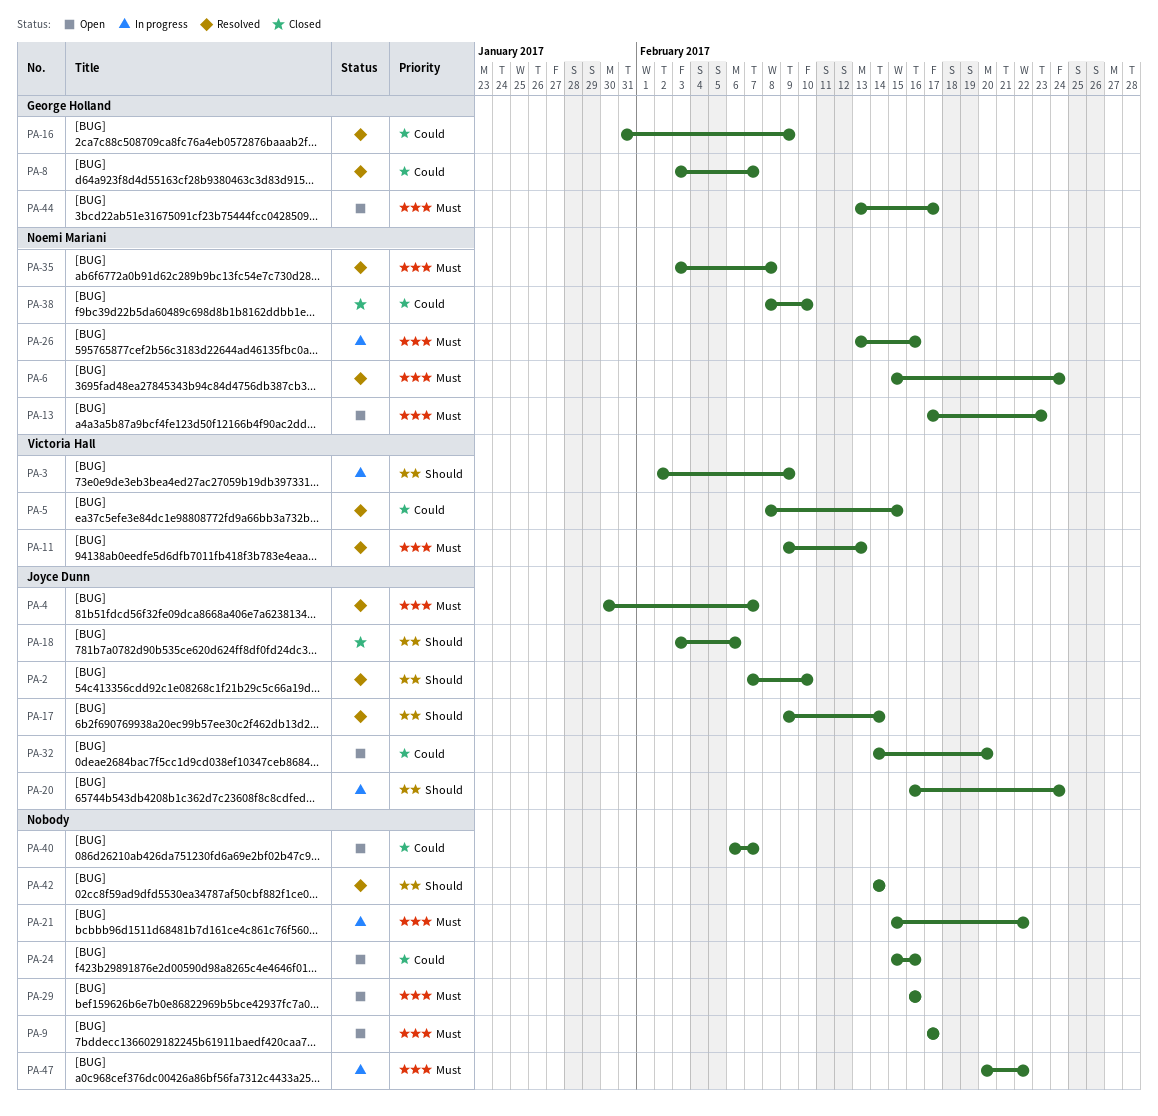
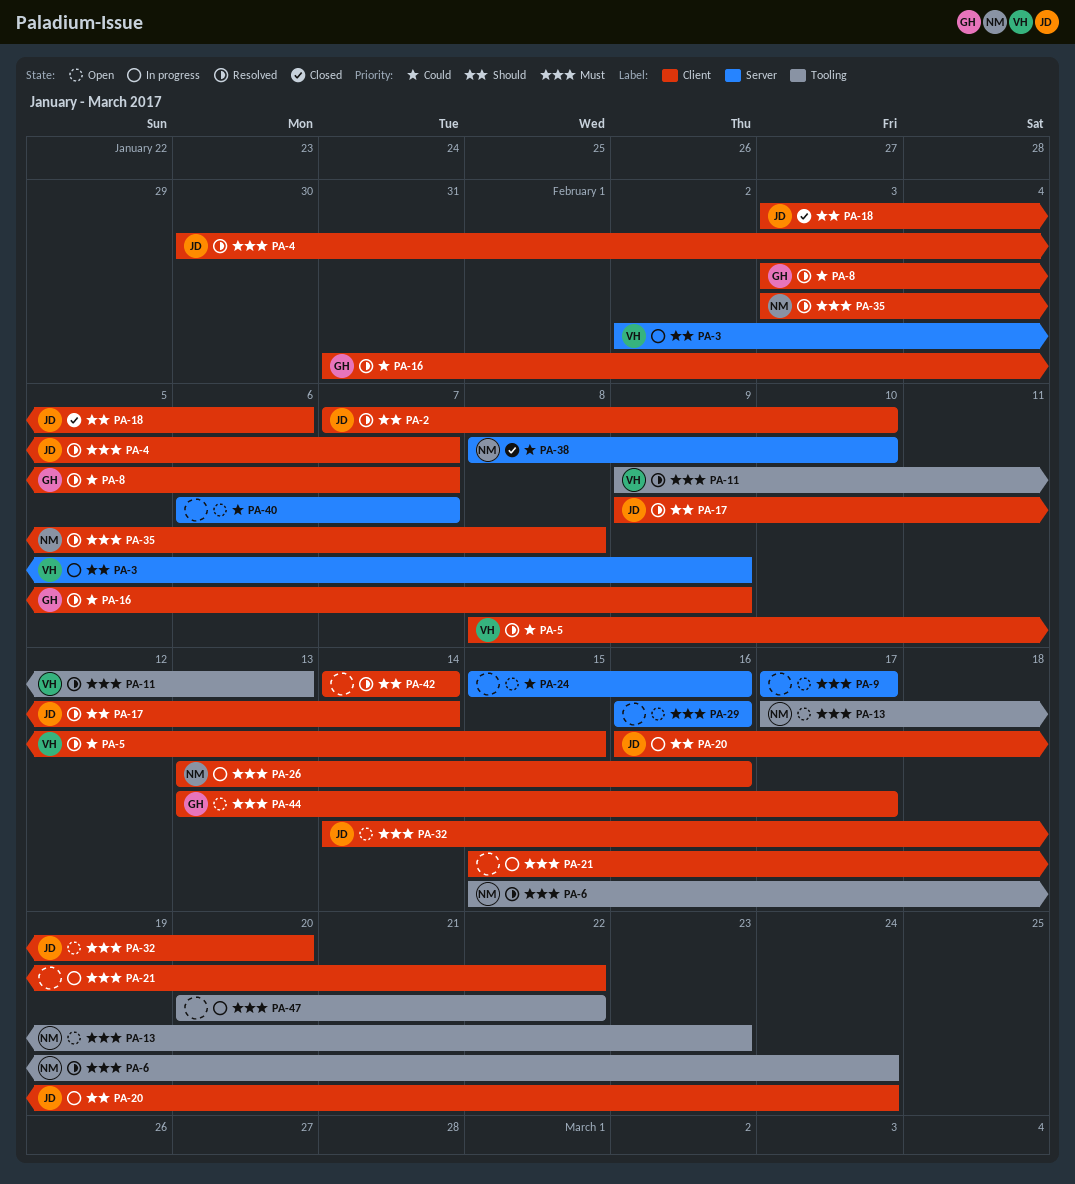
PA-32, priority: Could -> Must

